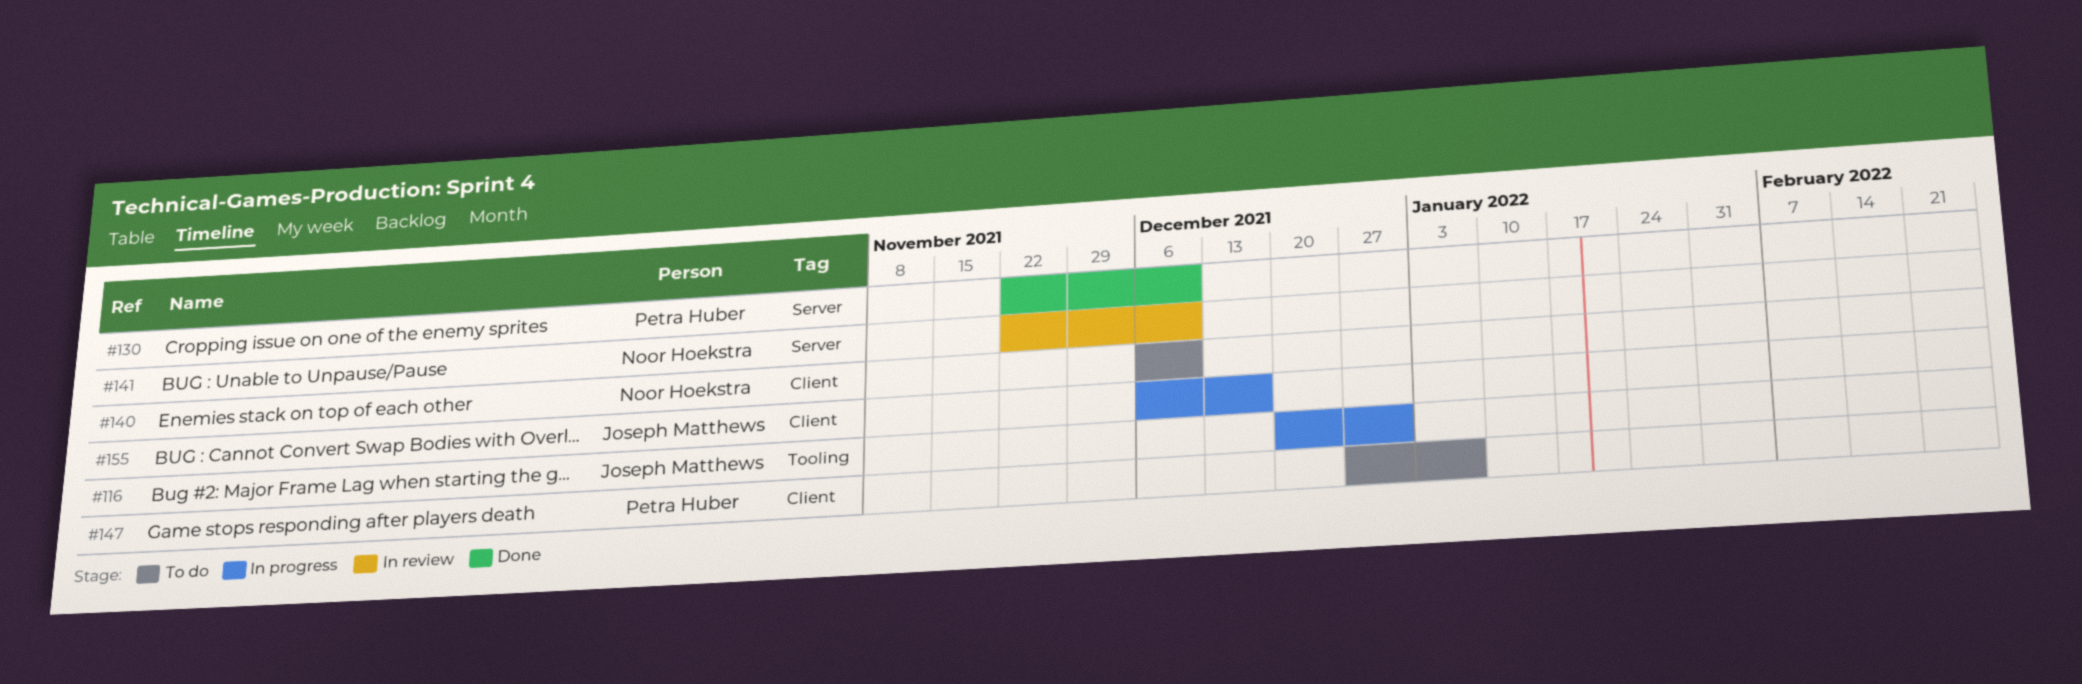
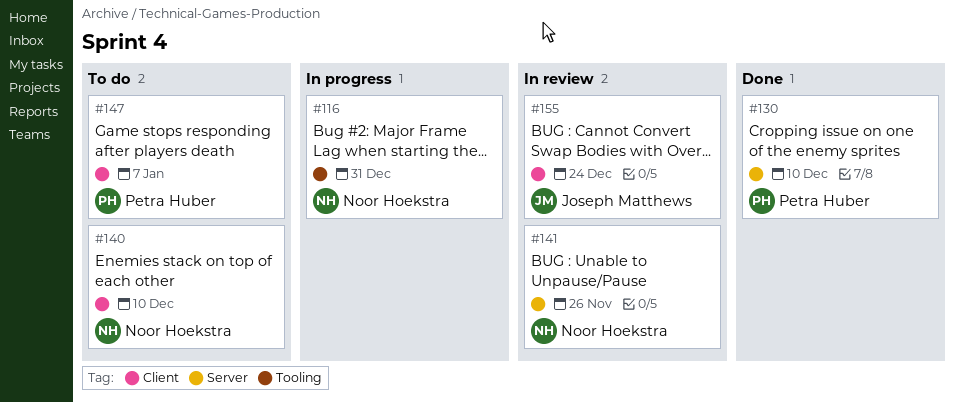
#116, owner: Joseph Matthews -> Noor Hoekstra
#141, due: Dec 10 -> Nov 26
#155, status: In progress -> In review
#155, due: Dec 17 -> Dec 24

